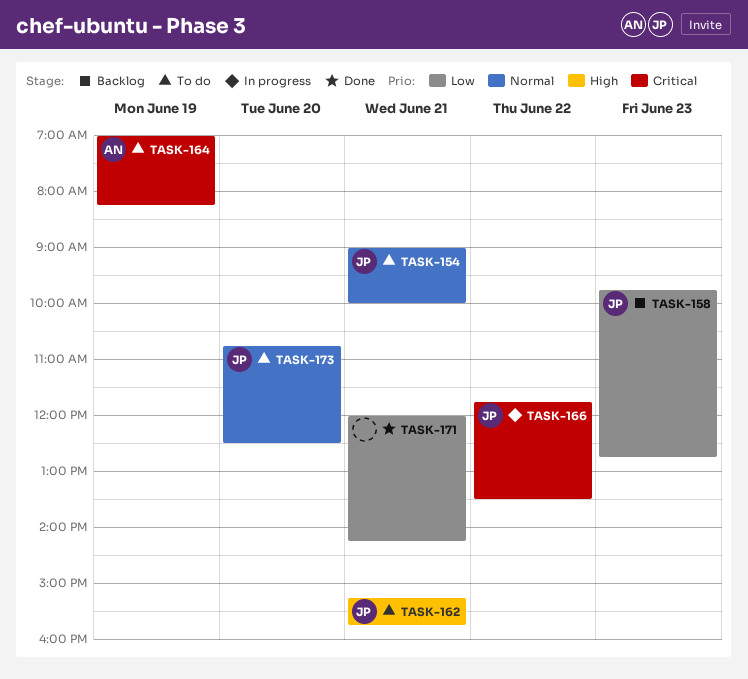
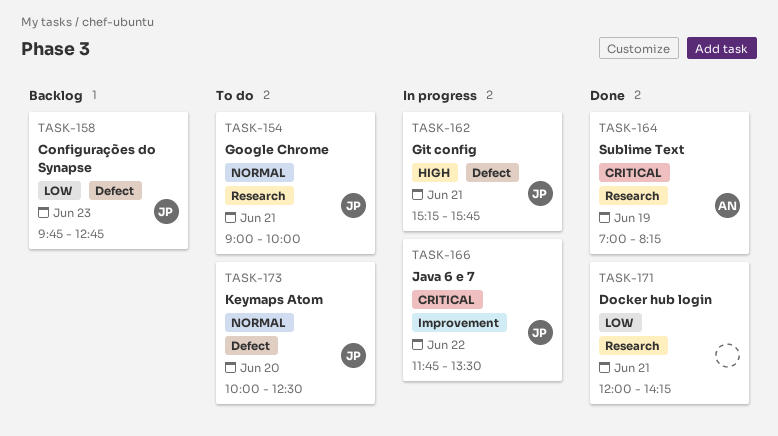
TASK-162, status: To do -> In progress
TASK-164, status: To do -> Done
TASK-173, begins: 10:45 -> 10:00

